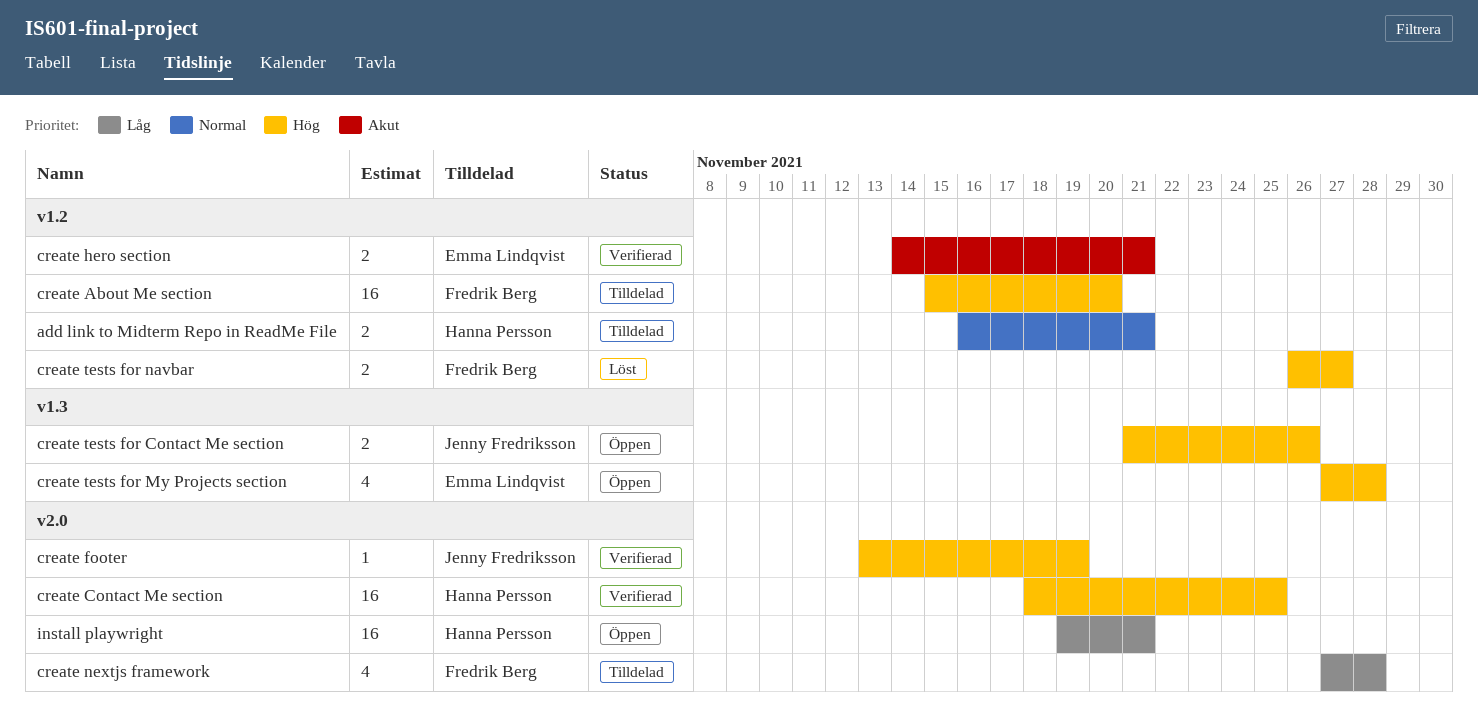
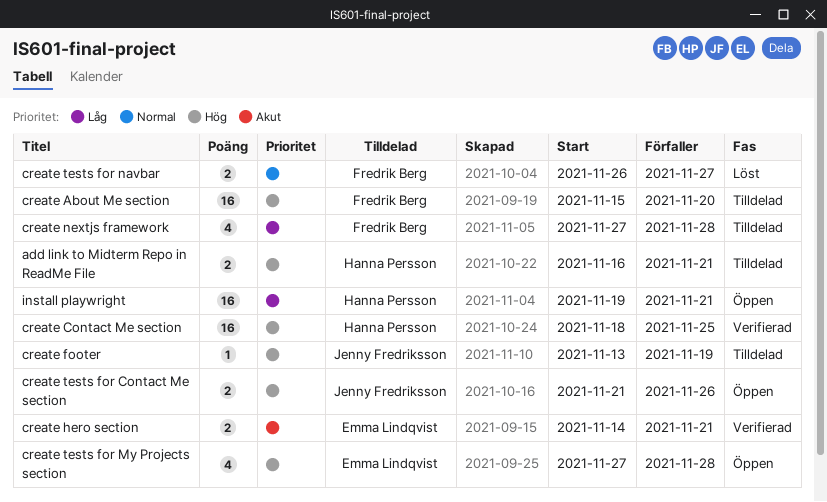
add link to Midterm Repo in ReadMe File, priority: Normal -> Hög
create footer, status: Verifierad -> Tilldelad
create tests for navbar, priority: Hög -> Normal

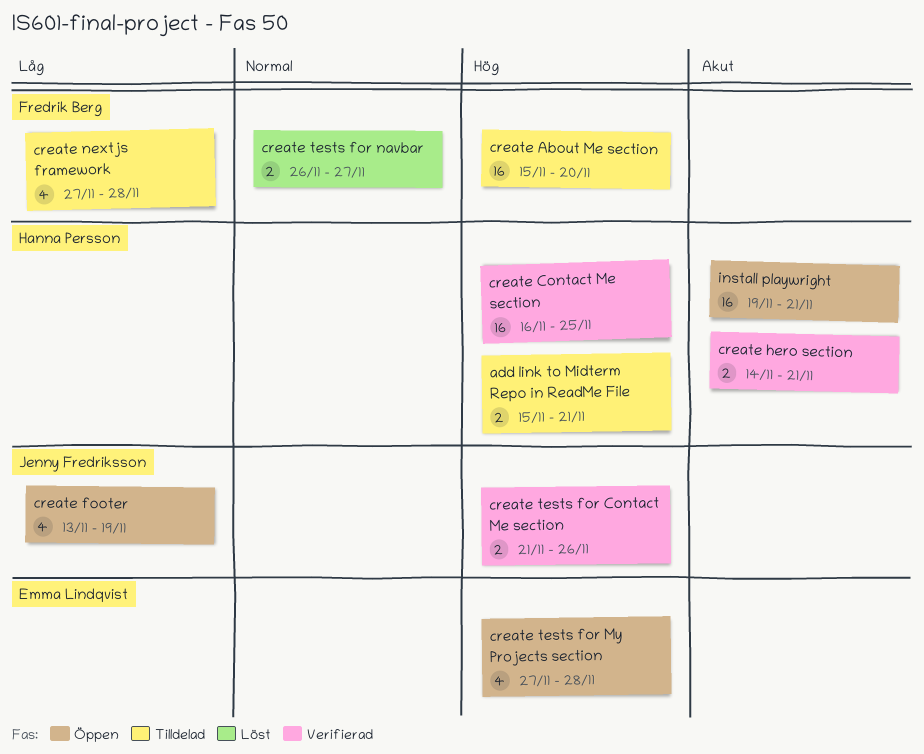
add link to Midterm Repo in ReadMe File, start: Nov 16 -> Nov 15
create Contact Me section, start: Nov 18 -> Nov 16
create footer, status: Tilldelad -> Öppen
create footer, priority: Hög -> Låg
create footer, estimate: 1 -> 4
create hero section, owner: Emma Lindqvist -> Hanna Persson
create tests for Contact Me section, status: Öppen -> Verifierad
install playwright, priority: Låg -> Akut

